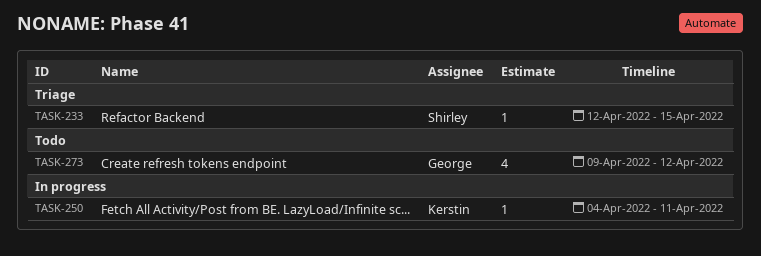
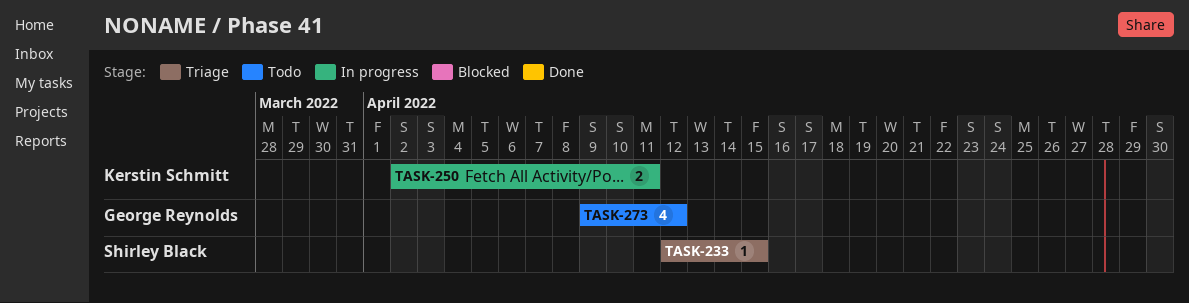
TASK-250, estimate: 1 -> 2
TASK-250, start: Apr 4 -> Apr 2

